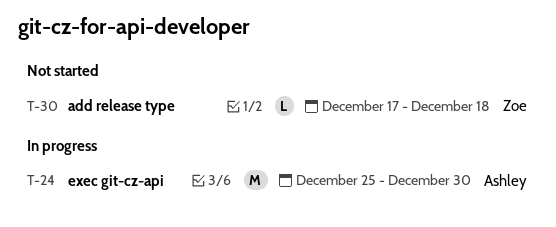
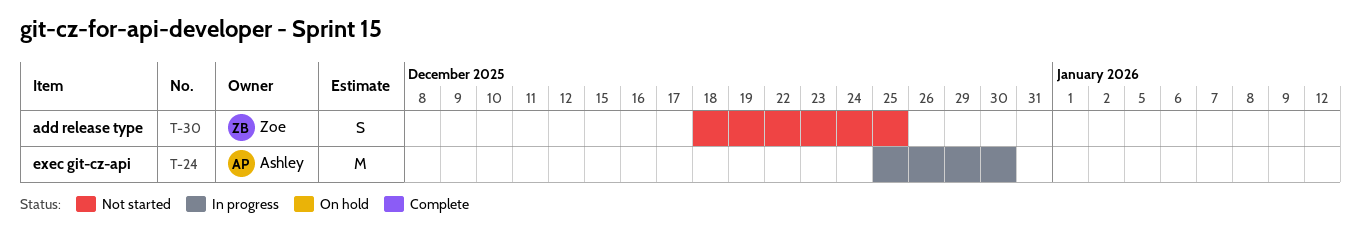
T-30, estimate: L -> S
T-30, start: Dec 17 -> Dec 18
T-30, due: Dec 18 -> Dec 25

